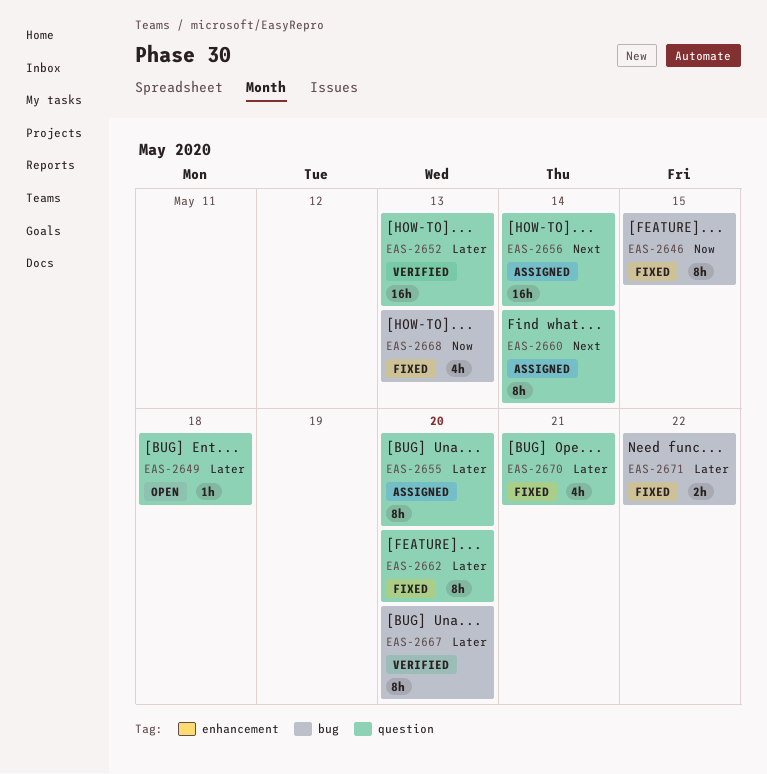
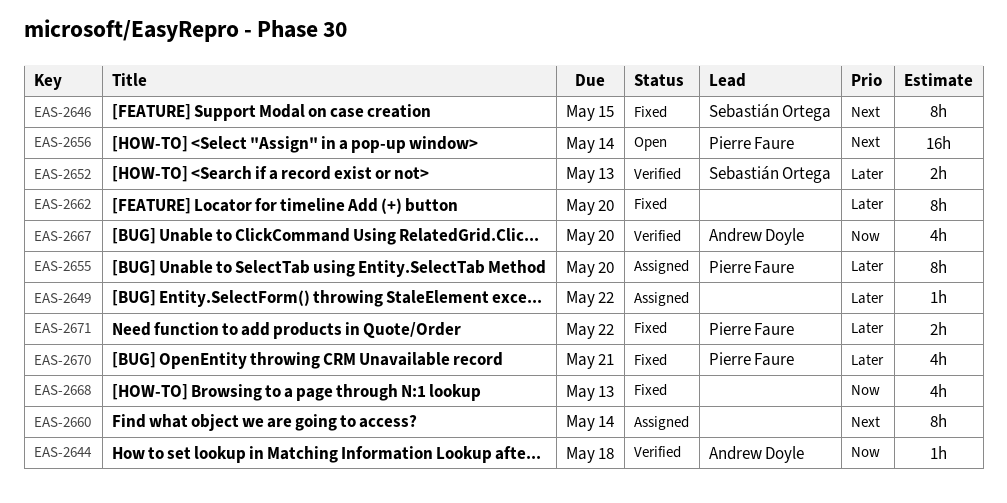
EAS-2644: none -> present
EAS-2646, priority: Now -> Next
EAS-2649, status: Open -> Assigned
EAS-2649, due: May 18 -> May 22
EAS-2652, estimate: 16h -> 2h
EAS-2656, status: Assigned -> Open
EAS-2667, priority: Later -> Now
EAS-2667, estimate: 8h -> 4h

